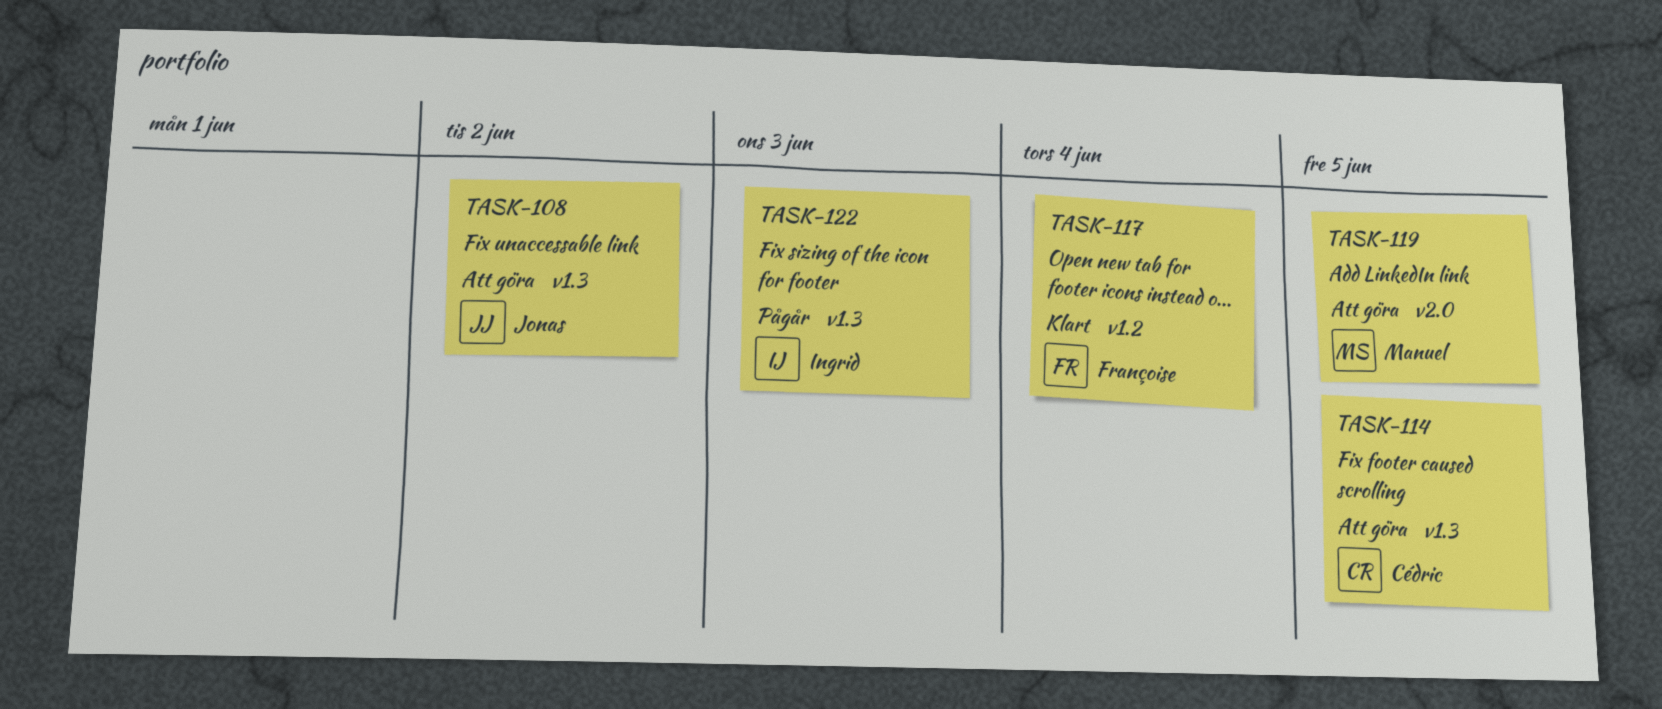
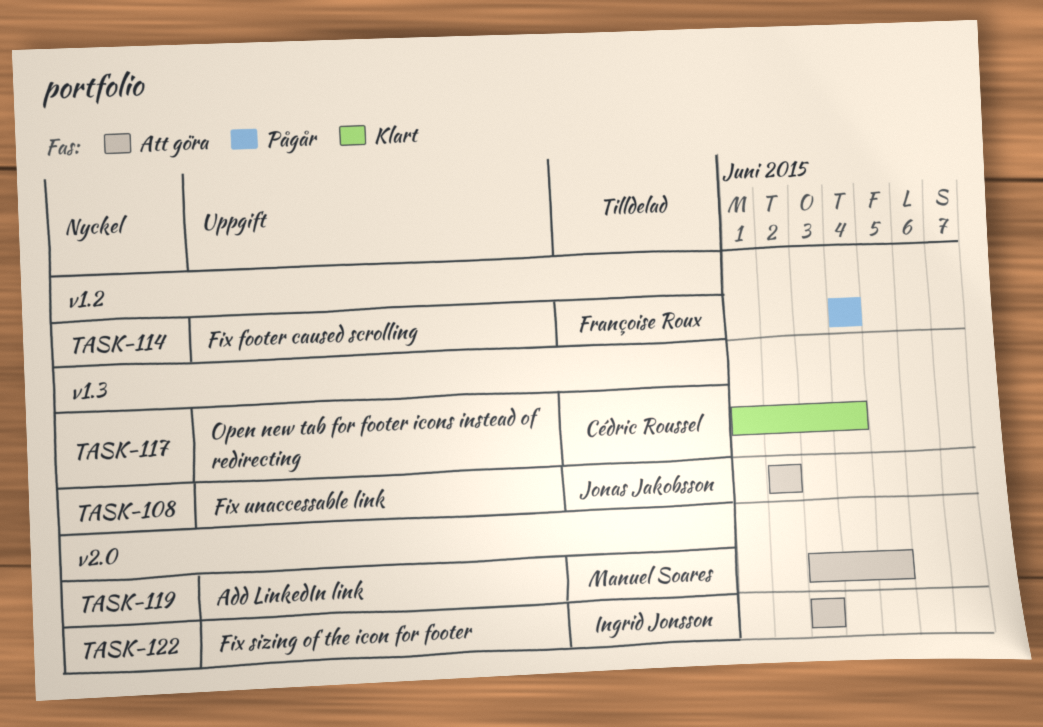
TASK-114, status: Att göra -> Pågår
TASK-114, owner: Cédric Roussel -> Françoise Roux
TASK-114, label: v1.3 -> v1.2
TASK-114, due: Jun 5 -> Jun 4
TASK-117, owner: Françoise Roux -> Cédric Roussel
TASK-117, label: v1.2 -> v1.3
TASK-122, status: Pågår -> Att göra
TASK-122, label: v1.3 -> v2.0

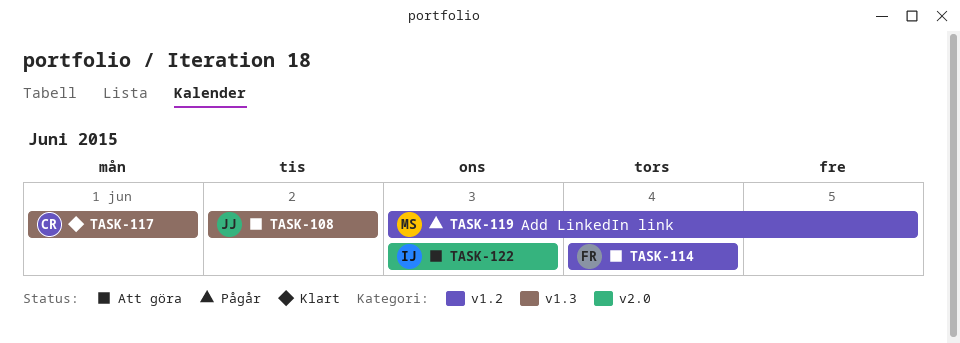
TASK-114, status: Pågår -> Att göra
TASK-117, due: Jun 4 -> Jun 1
TASK-119, status: Att göra -> Pågår
TASK-119, label: v2.0 -> v1.2

